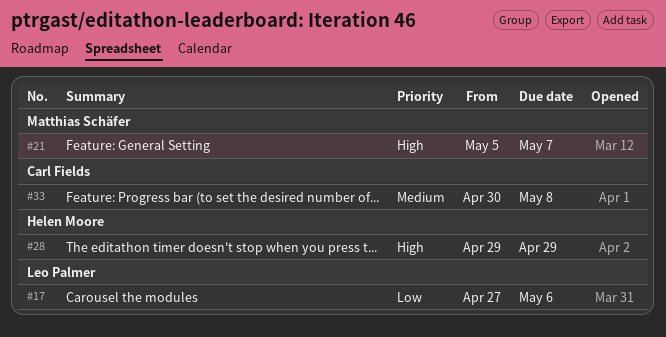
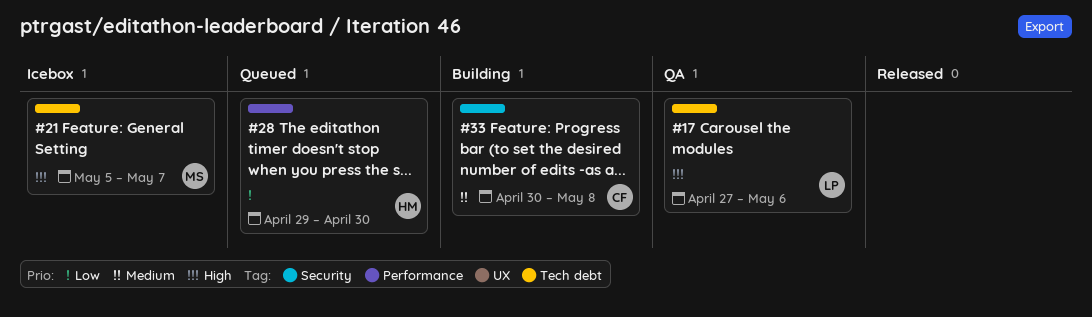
#17, priority: Low -> High
#28, priority: High -> Low
#28, due: Apr 29 -> Apr 30

